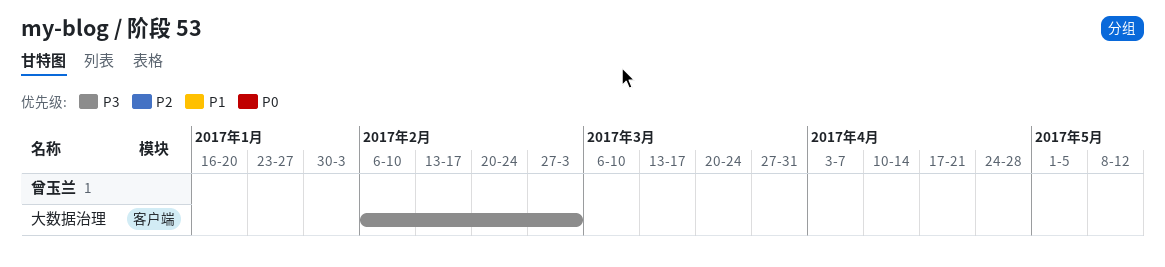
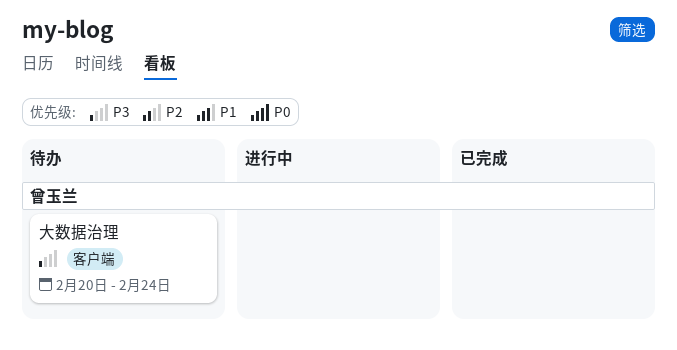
大数据治理, start: Feb 6 -> Feb 20
大数据治理, due: Mar 3 -> Feb 24

